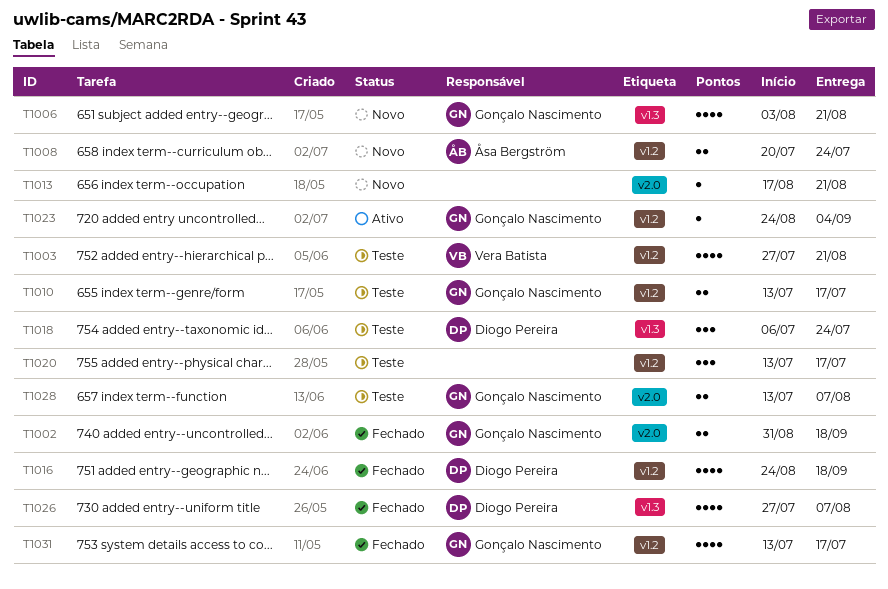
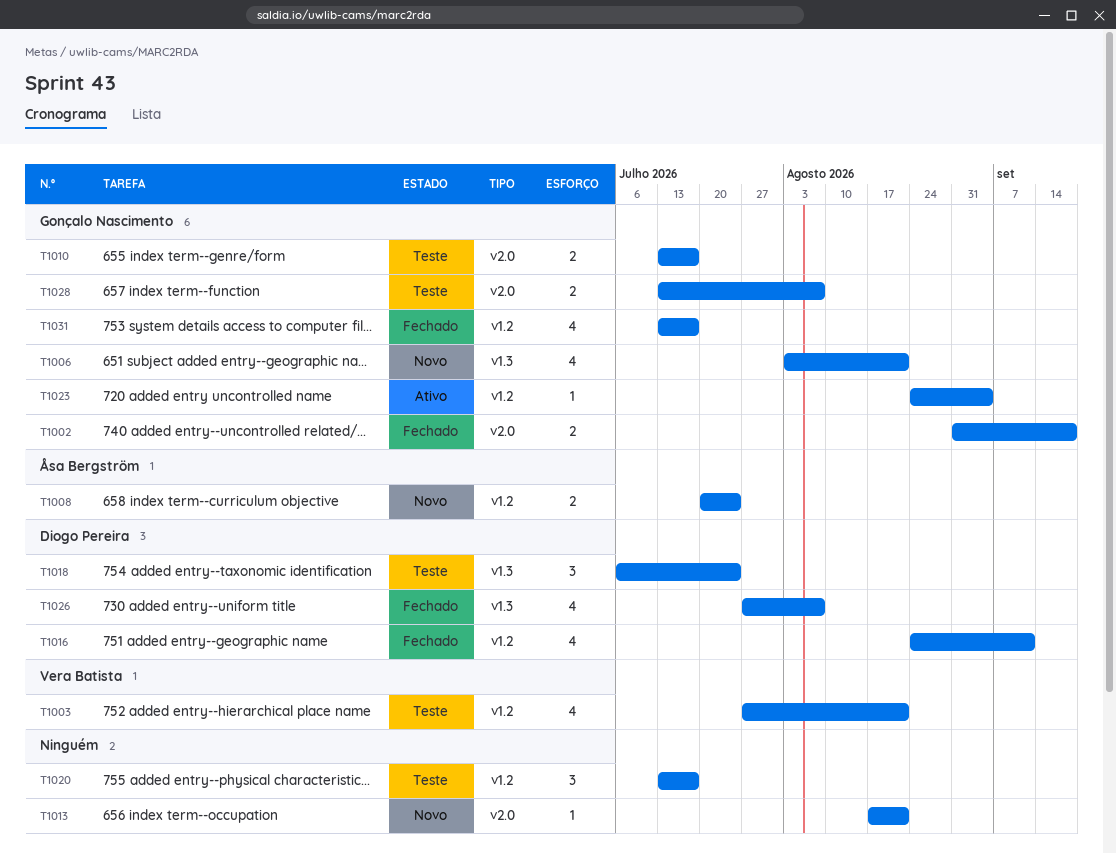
T1010, label: v1.2 -> v2.0
T1016, due: Sep 18 -> Sep 11

